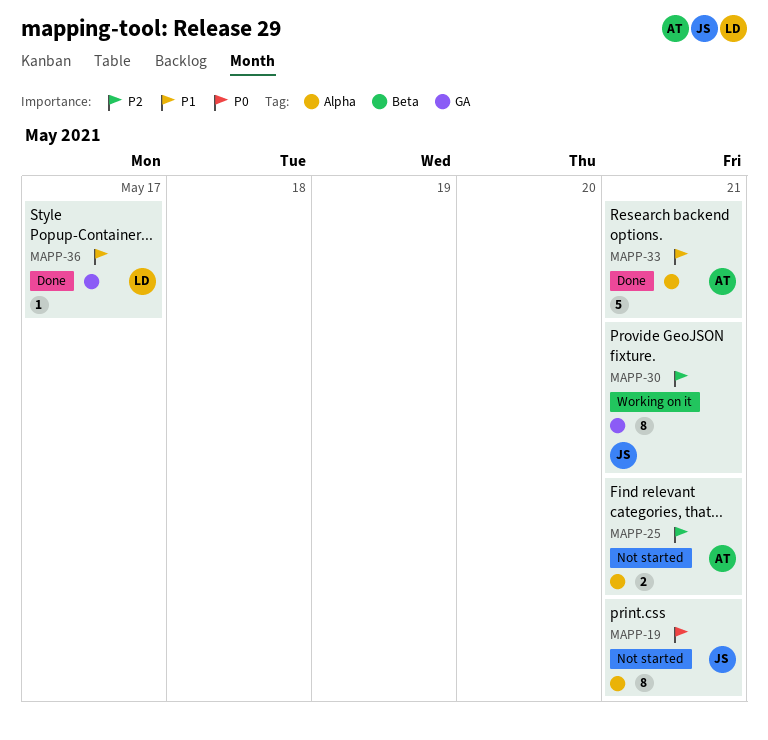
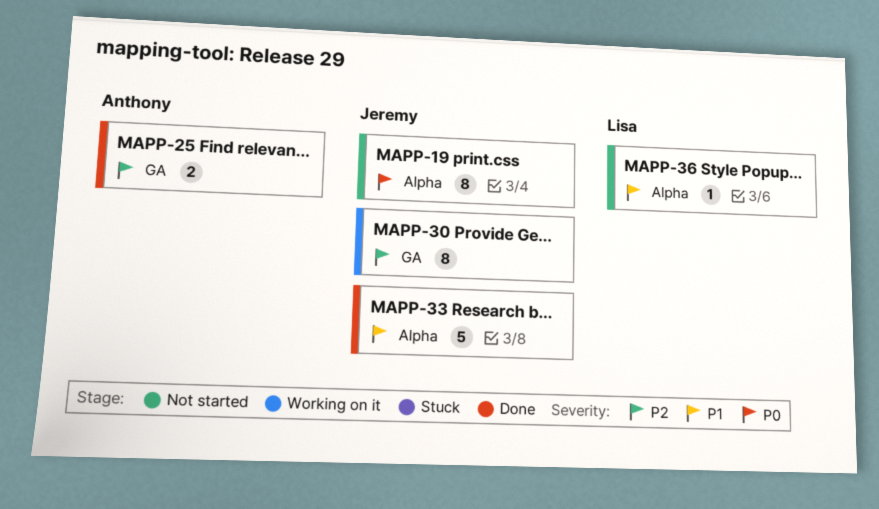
MAPP-25, status: Not started -> Done
MAPP-25, label: Alpha -> GA
MAPP-33, owner: Anthony -> Jeremy
MAPP-36, status: Done -> Not started
MAPP-36, label: GA -> Alpha

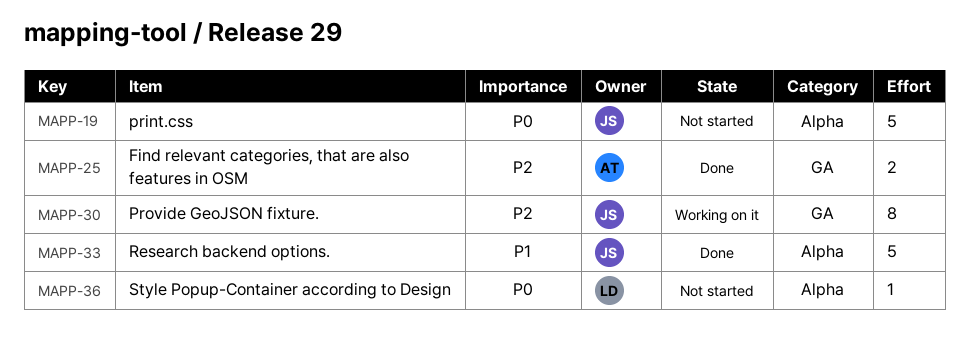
MAPP-19, estimate: 8 -> 5
MAPP-36, priority: P1 -> P0

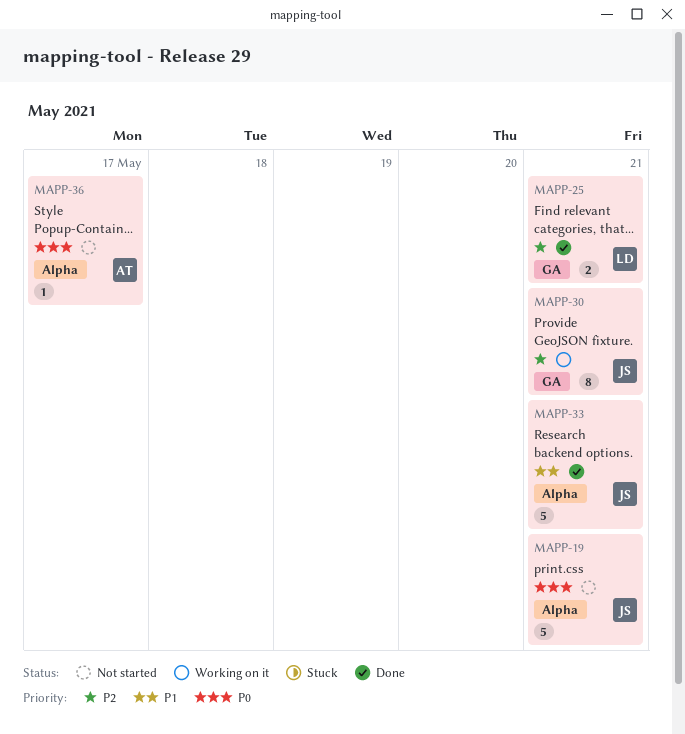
MAPP-25, owner: AT -> LD
MAPP-36, owner: LD -> AT

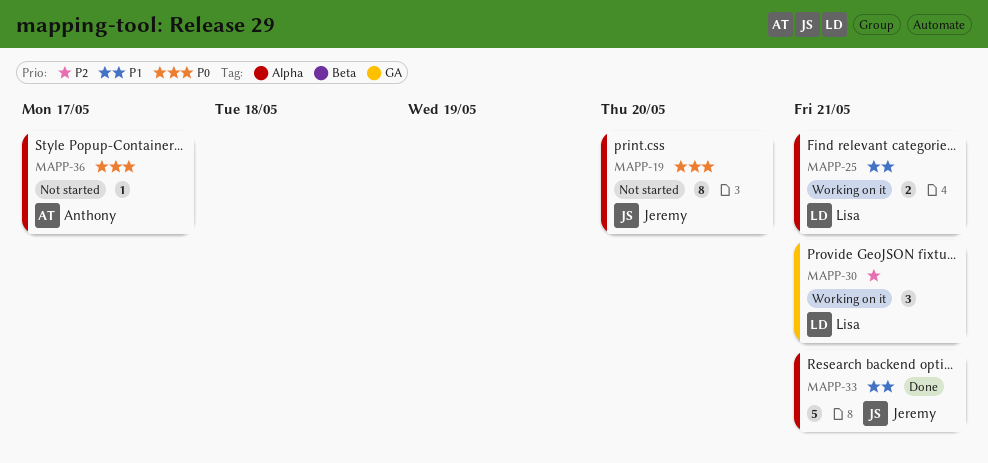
MAPP-19, estimate: 5 -> 8
MAPP-19, due: May 21 -> May 20
MAPP-25, status: Done -> Working on it
MAPP-25, priority: P2 -> P1
MAPP-25, label: GA -> Alpha
MAPP-30, owner: Jeremy -> Lisa
MAPP-30, estimate: 8 -> 3

